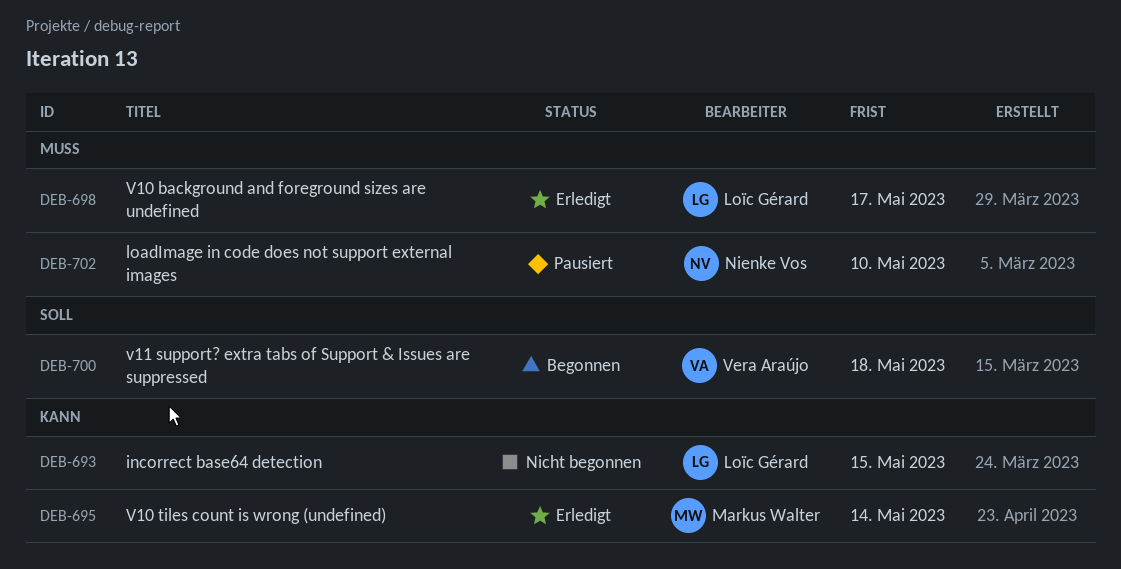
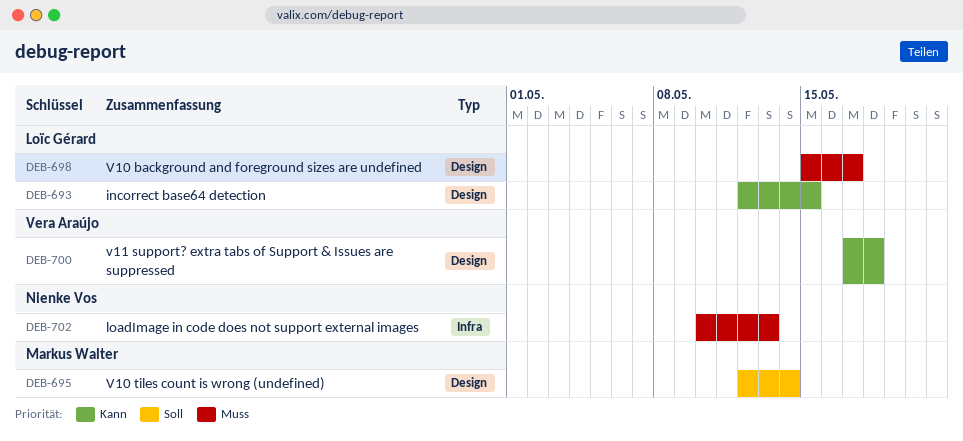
DEB-695, priority: Kann -> Soll
DEB-700, priority: Soll -> Kann
DEB-702, due: May 10 -> May 13

